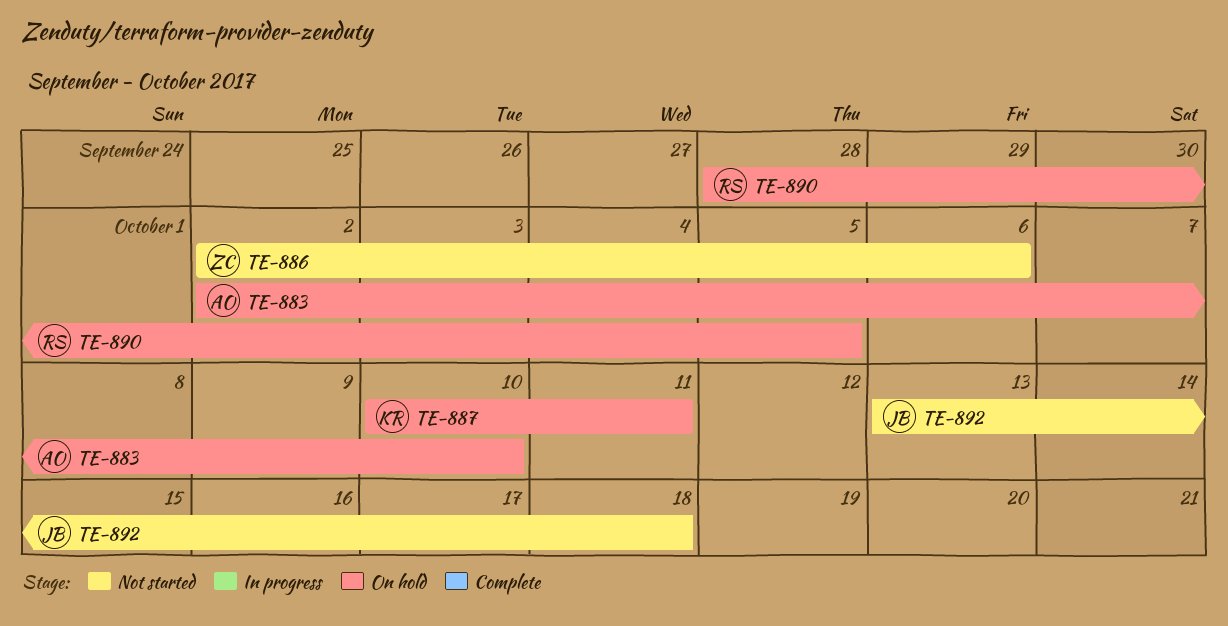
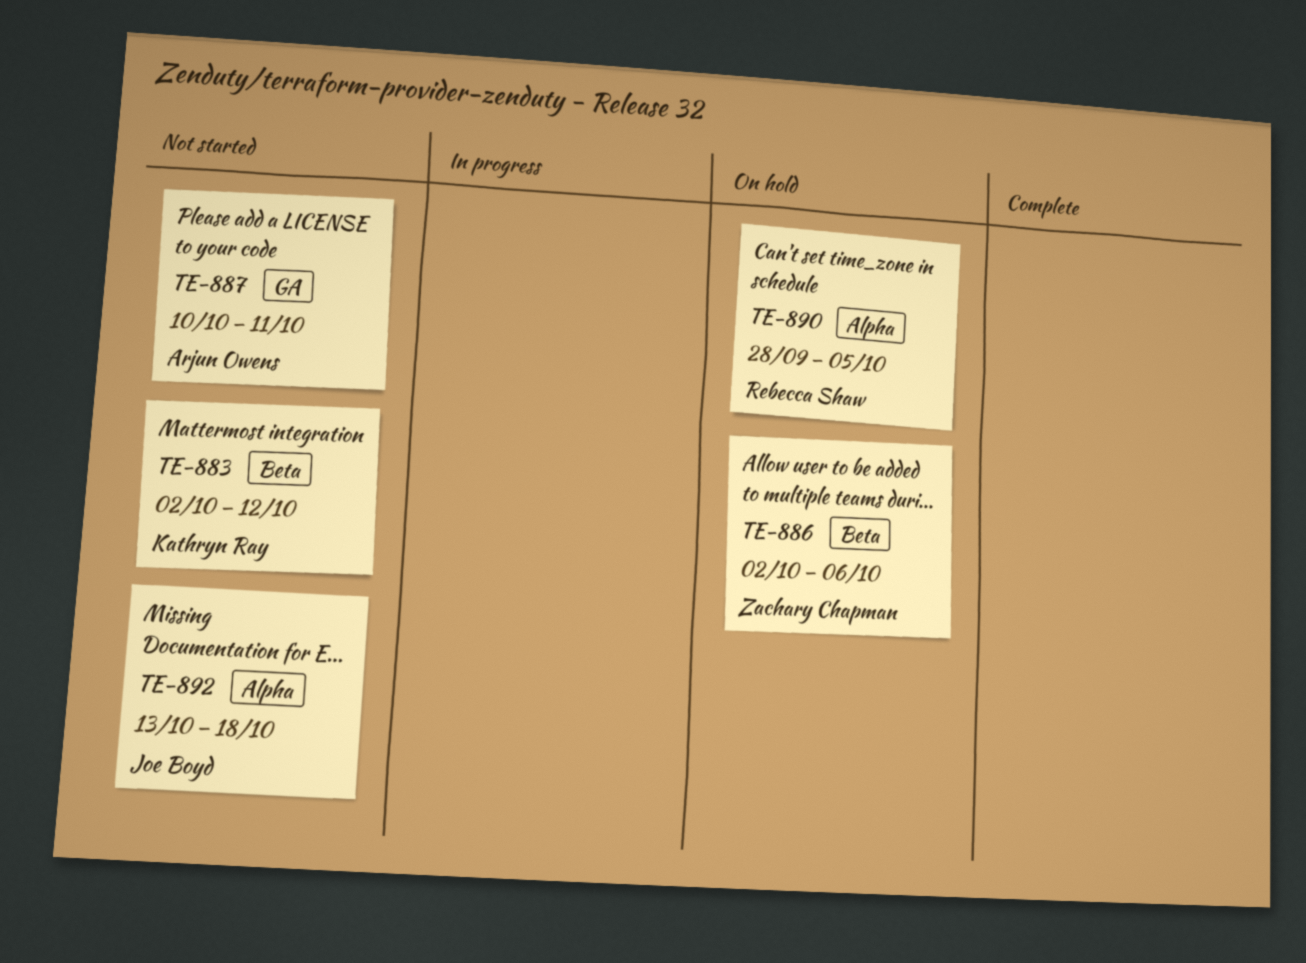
TE-883, status: On hold -> Not started
TE-883, owner: Arjun Owens -> Kathryn Ray
TE-883, due: Oct 10 -> Oct 12
TE-886, status: Not started -> On hold
TE-887, status: On hold -> Not started
TE-887, owner: Kathryn Ray -> Arjun Owens

